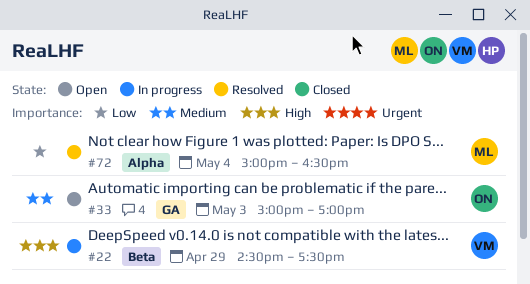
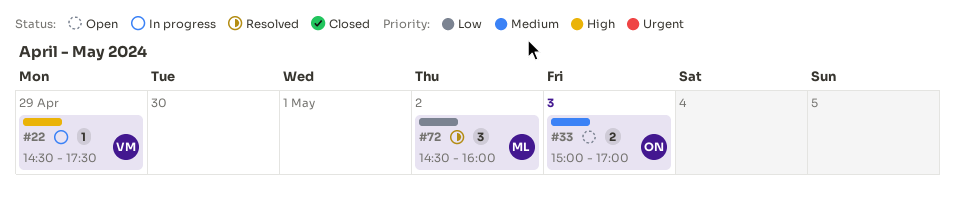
#72, day: May 4 -> May 2
#72, begins: 15:00 -> 14:30
#72, ends: 16:30 -> 16:00

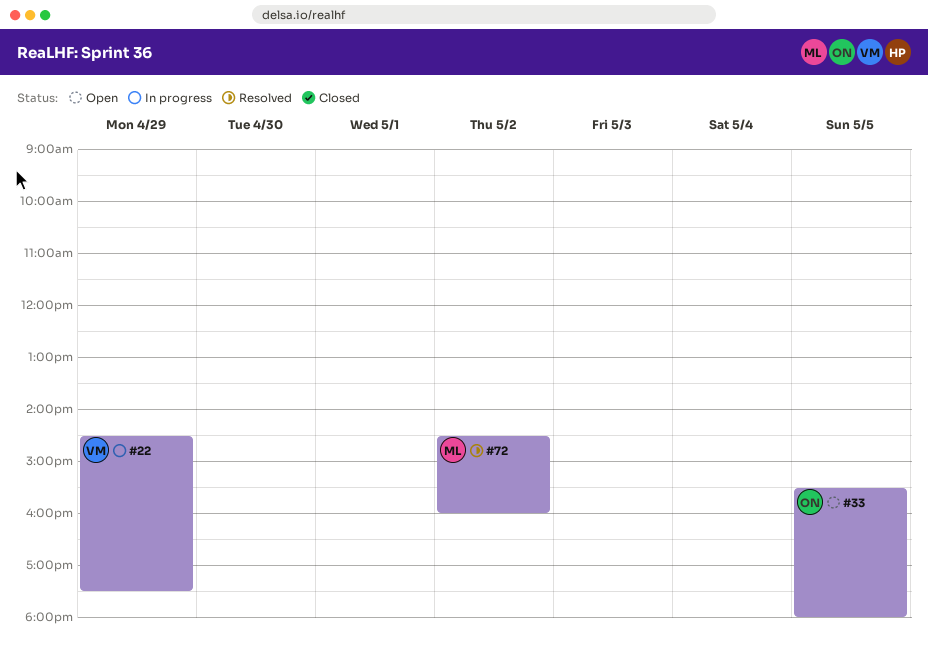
#33, day: May 3 -> May 5
#33, begins: 15:00 -> 15:30
#33, ends: 17:00 -> 18:00

